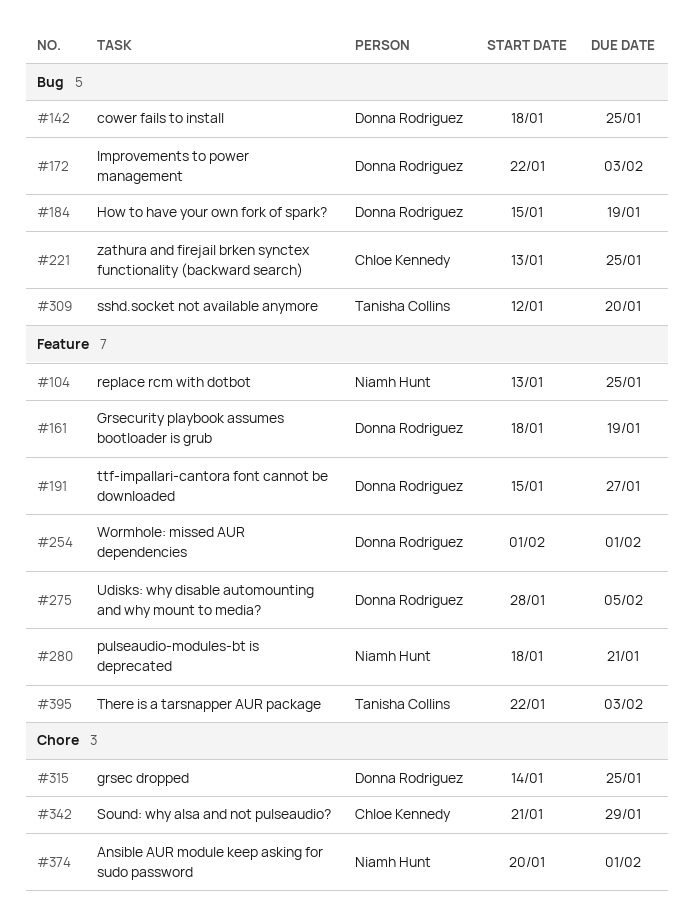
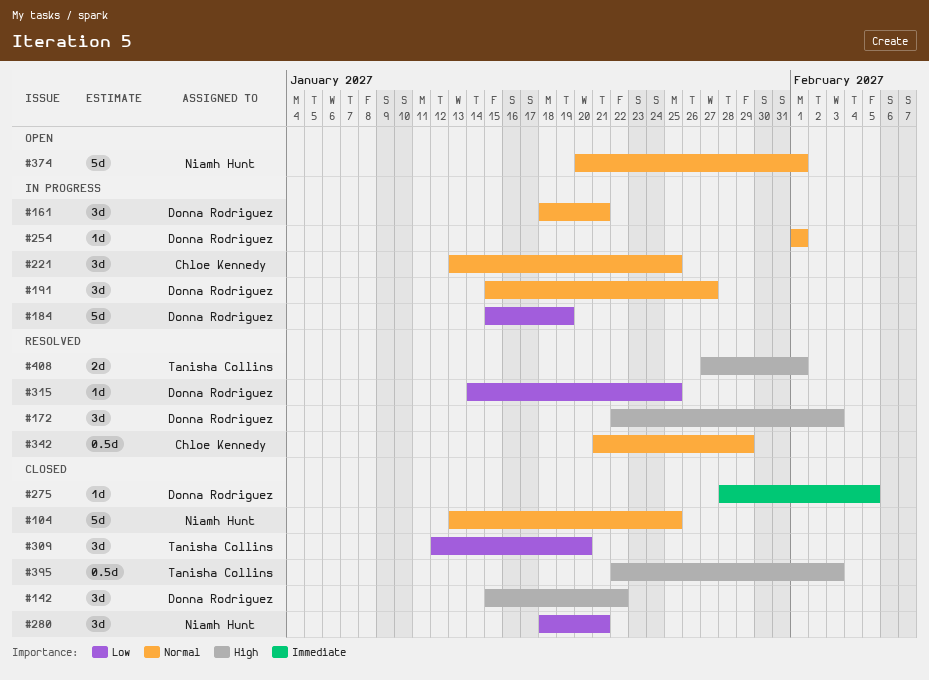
#142, start: Jan 18 -> Jan 15
#142, due: Jan 25 -> Jan 22
#161, due: Jan 19 -> Jan 21
#408: none -> present

